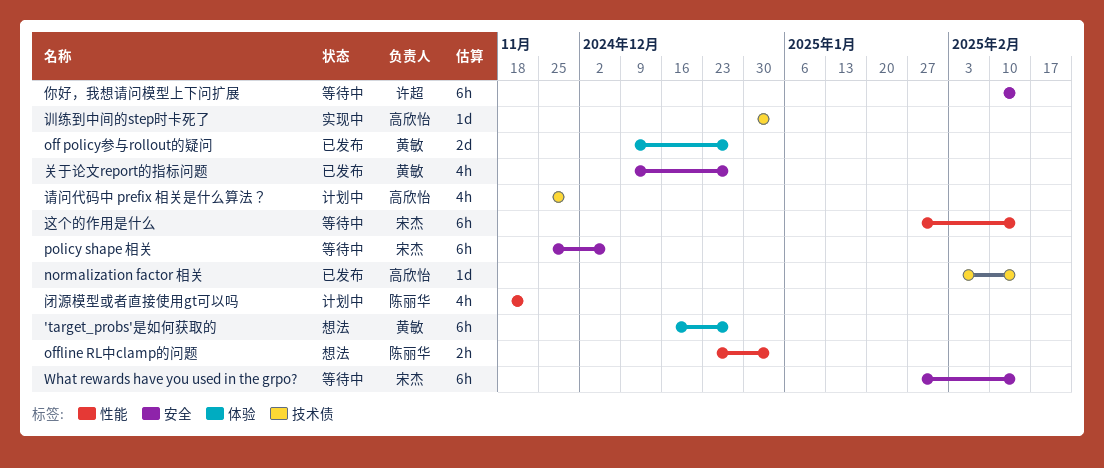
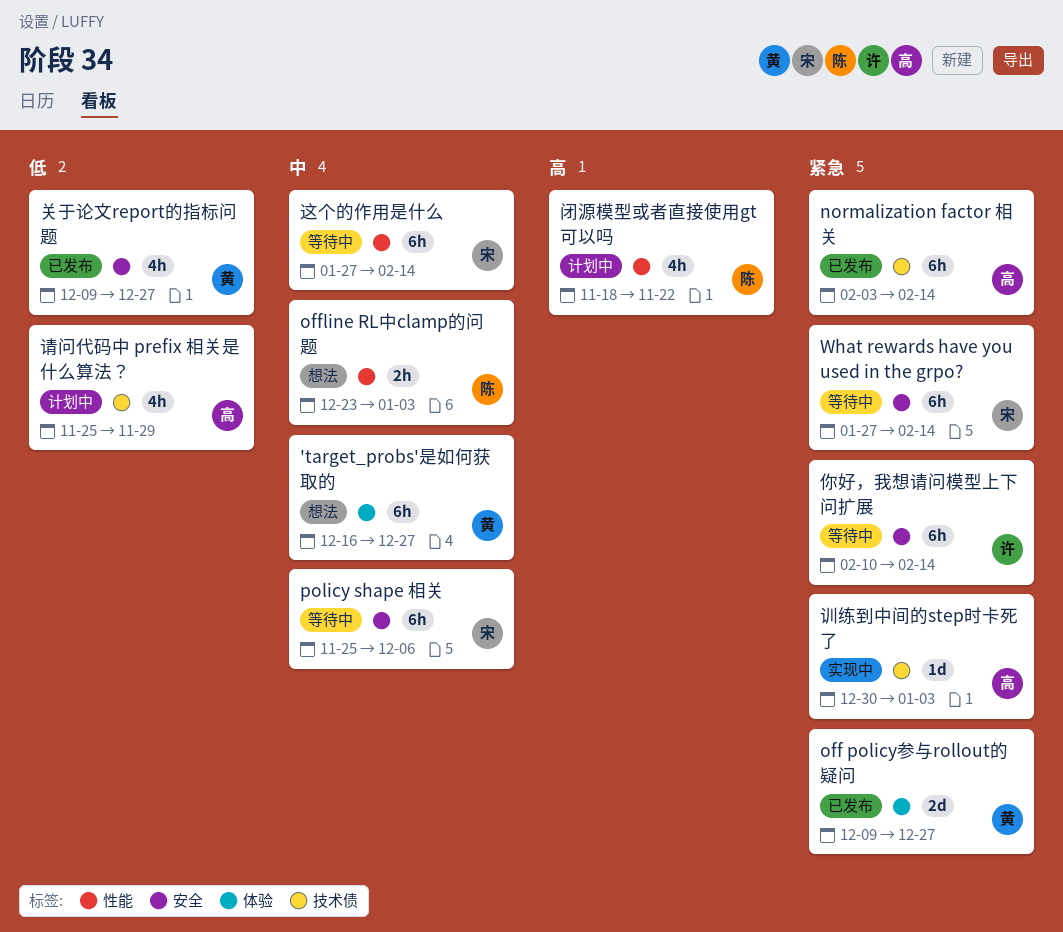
normalization factor 相关, estimate: 1d -> 6h

